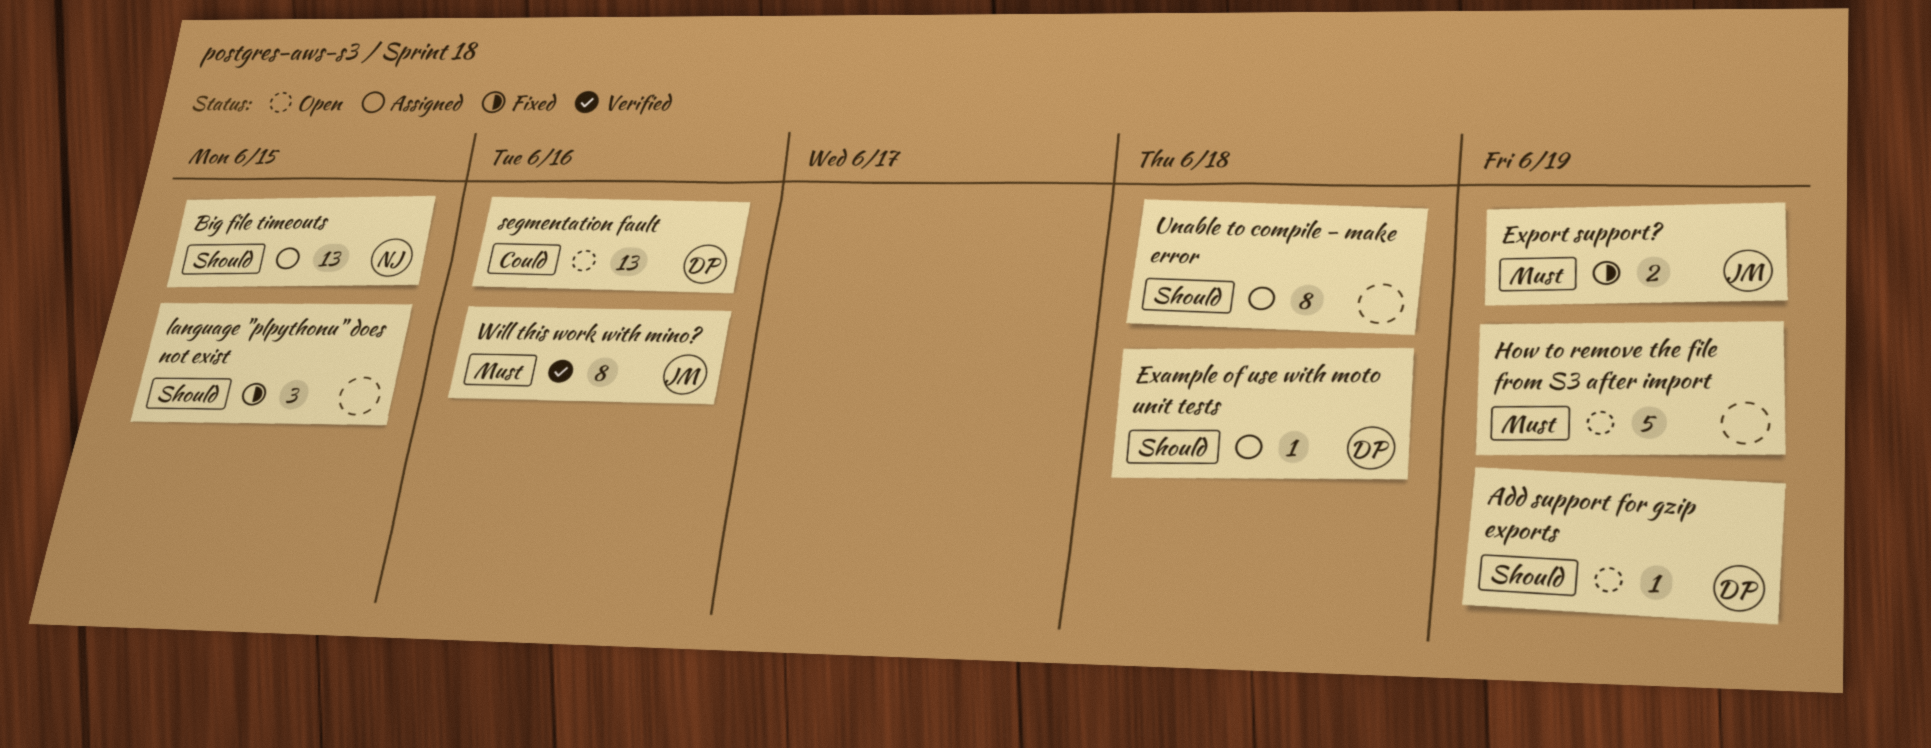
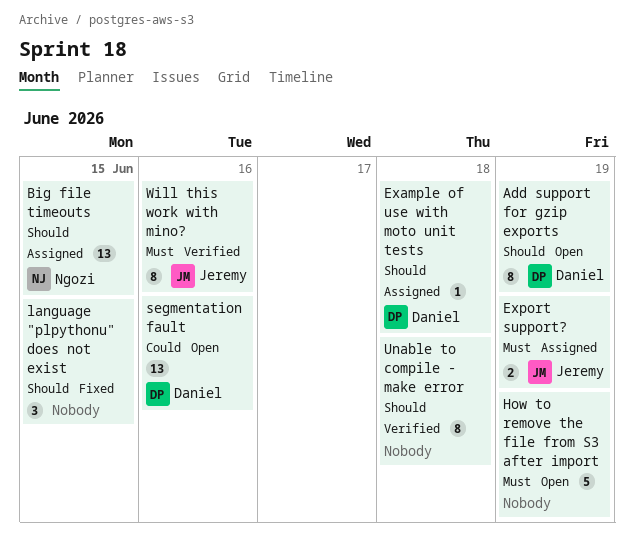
Add support for gzip exports, estimate: 1 -> 8
Export support?, status: Fixed -> Assigned
Unable to compile - make error, status: Assigned -> Verified

